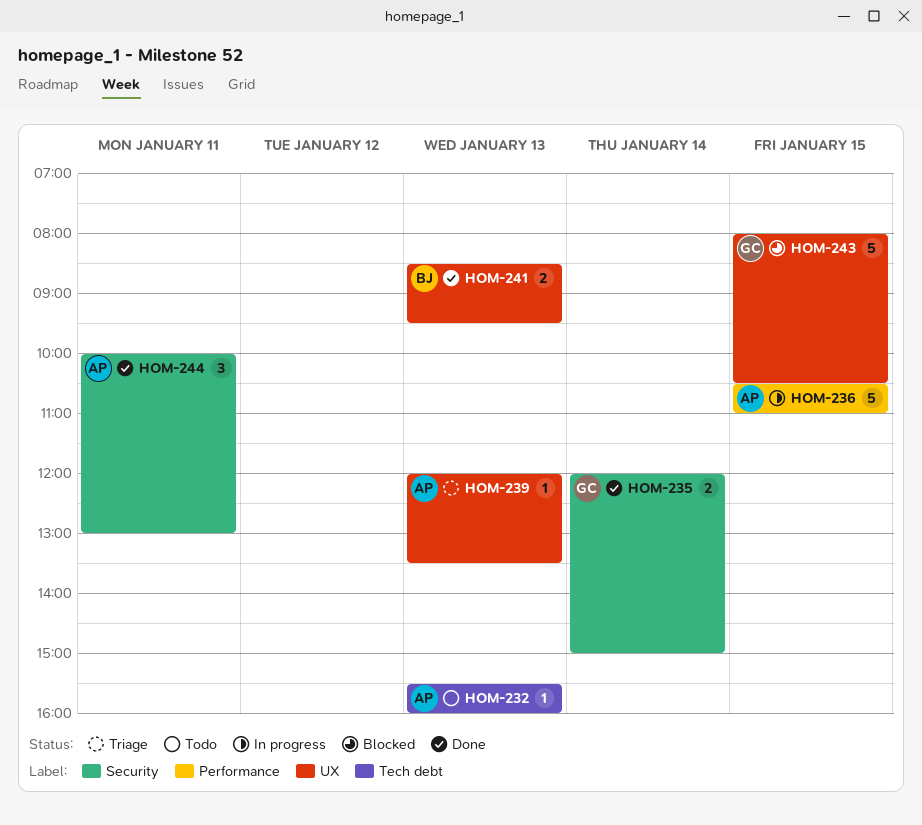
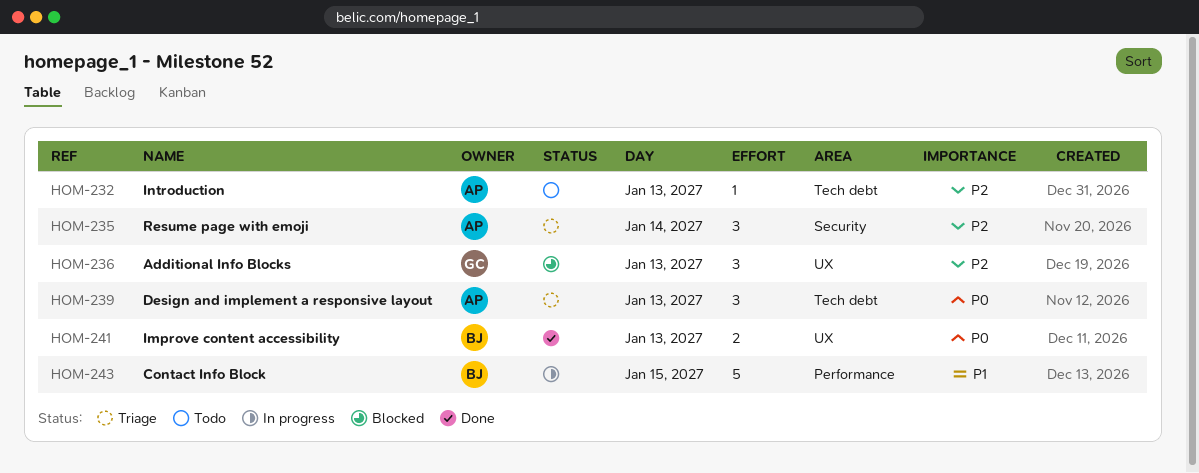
HOM-235, status: Done -> Triage
HOM-235, owner: GC -> AP
HOM-235, estimate: 2 -> 3
HOM-236, status: In progress -> Blocked
HOM-236, owner: AP -> GC
HOM-236, label: Performance -> UX
HOM-236, estimate: 5 -> 3
HOM-236, day: Jan 15 -> Jan 13
HOM-239, label: UX -> Tech debt
HOM-239, estimate: 1 -> 3
HOM-243, status: Blocked -> In progress
HOM-243, owner: GC -> BJ
HOM-243, label: UX -> Performance
HOM-244: present -> none

